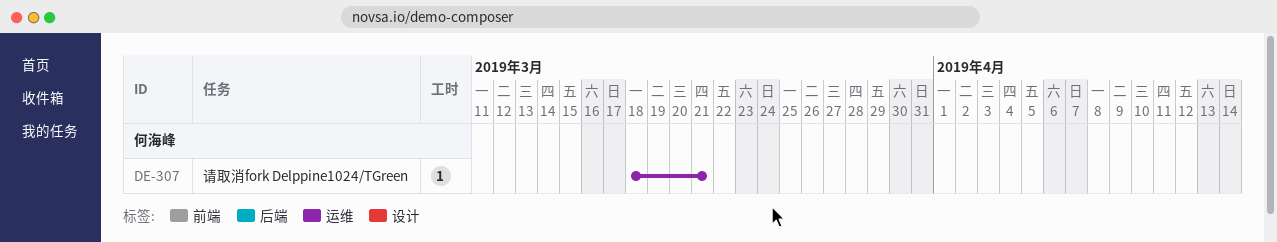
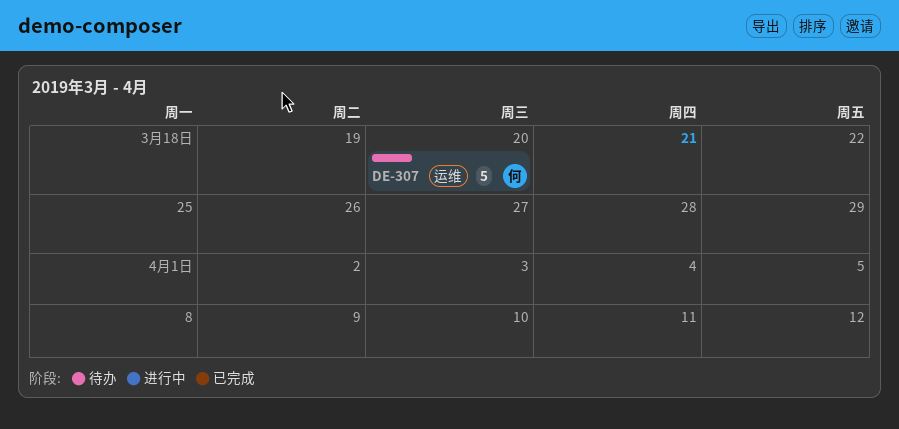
DE-307, estimate: 1 -> 5
DE-307, due: Mar 21 -> Mar 20

